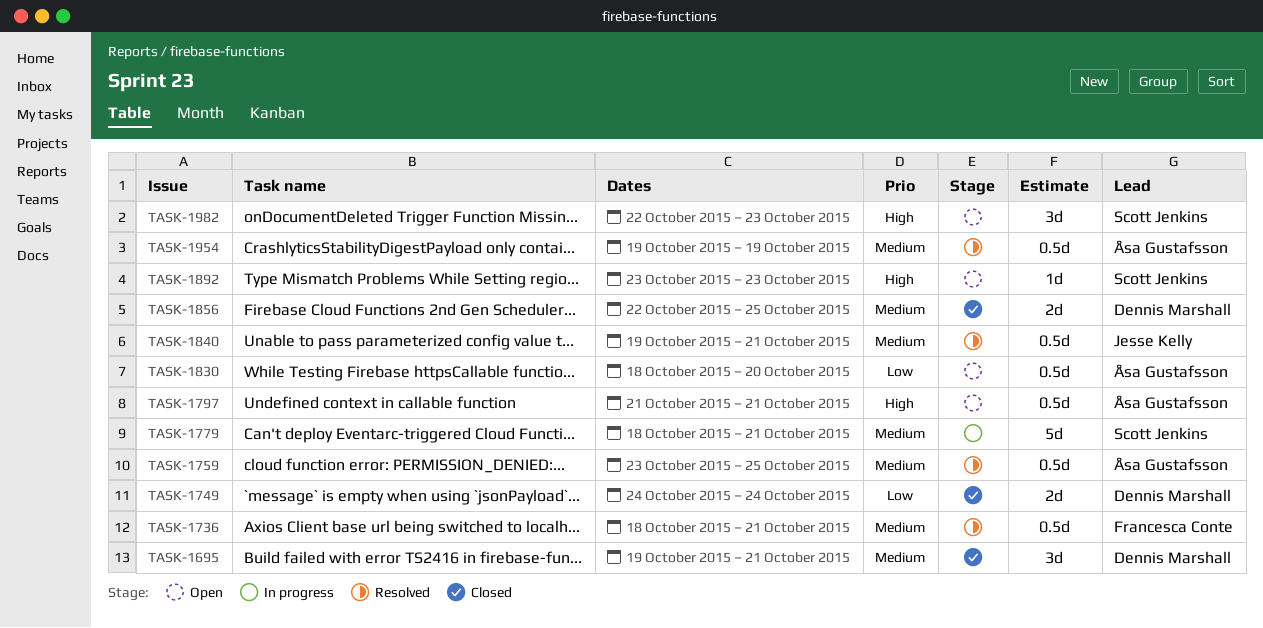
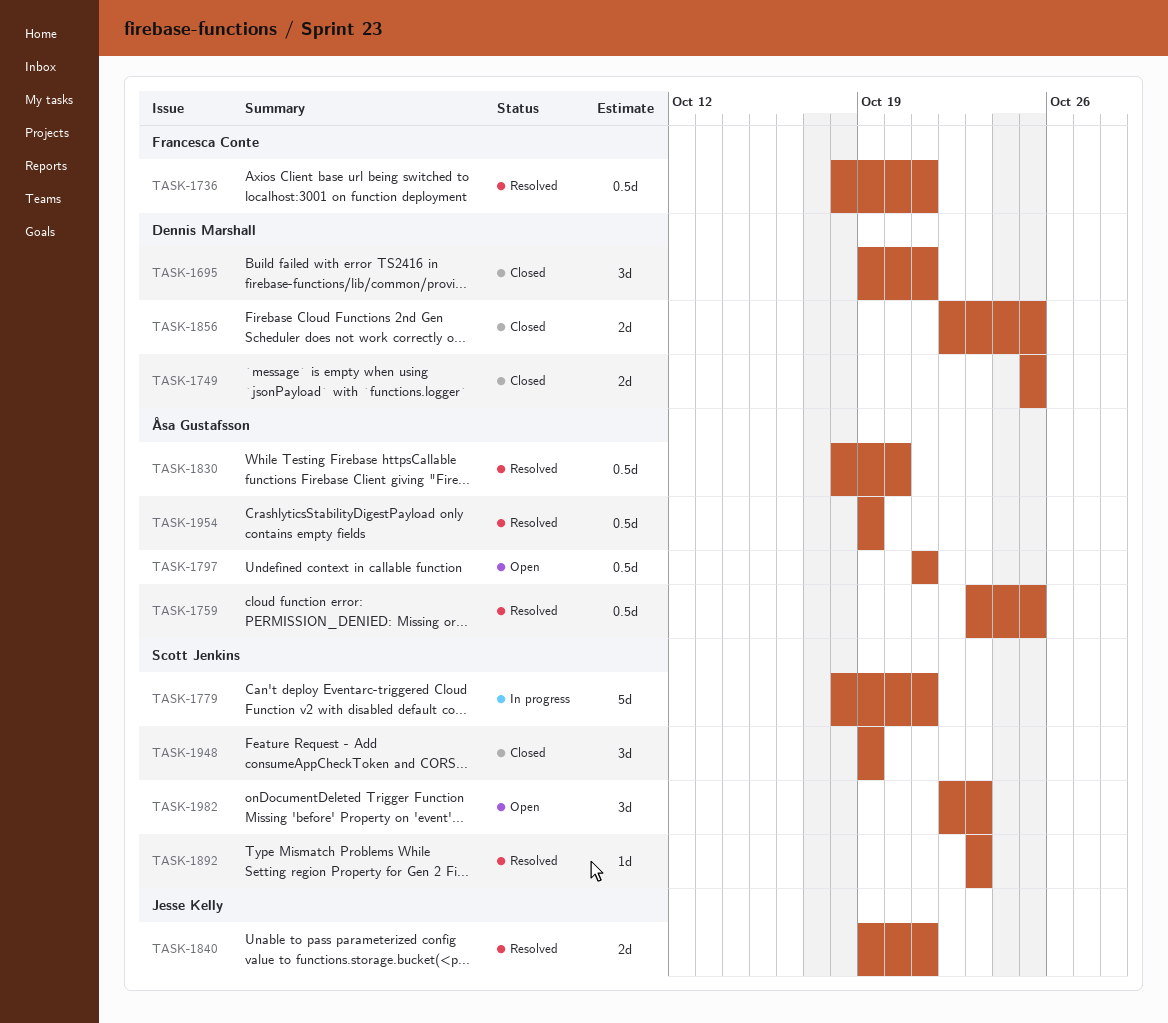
TASK-1749, start: Oct 24 -> Oct 25
TASK-1749, due: Oct 24 -> Oct 25
TASK-1830, status: Open -> Resolved
TASK-1840, estimate: 0.5d -> 2d
TASK-1892, status: Open -> Resolved
TASK-1948: none -> present

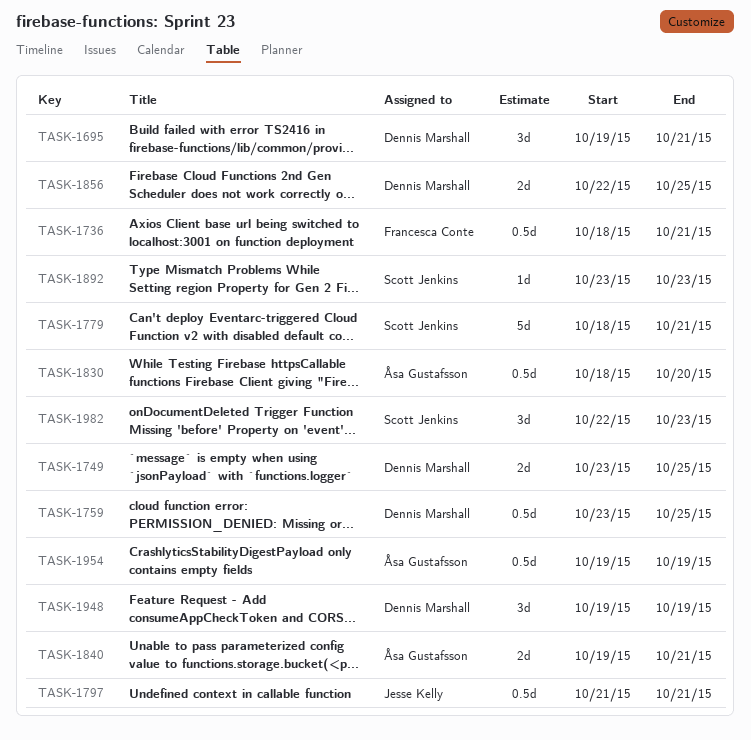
TASK-1749, start: Oct 25 -> Oct 23
TASK-1759, owner: Åsa Gustafsson -> Dennis Marshall
TASK-1797, owner: Åsa Gustafsson -> Jesse Kelly
TASK-1840, owner: Jesse Kelly -> Åsa Gustafsson
TASK-1948, owner: Scott Jenkins -> Dennis Marshall

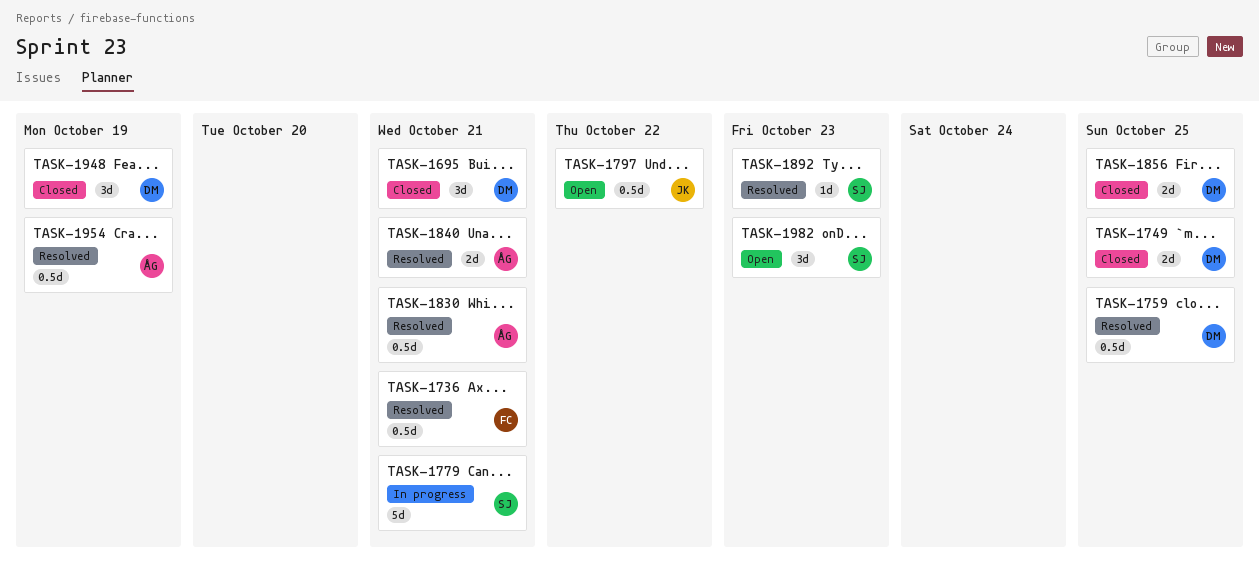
TASK-1797, due: Oct 21 -> Oct 22
TASK-1830, due: Oct 20 -> Oct 21

